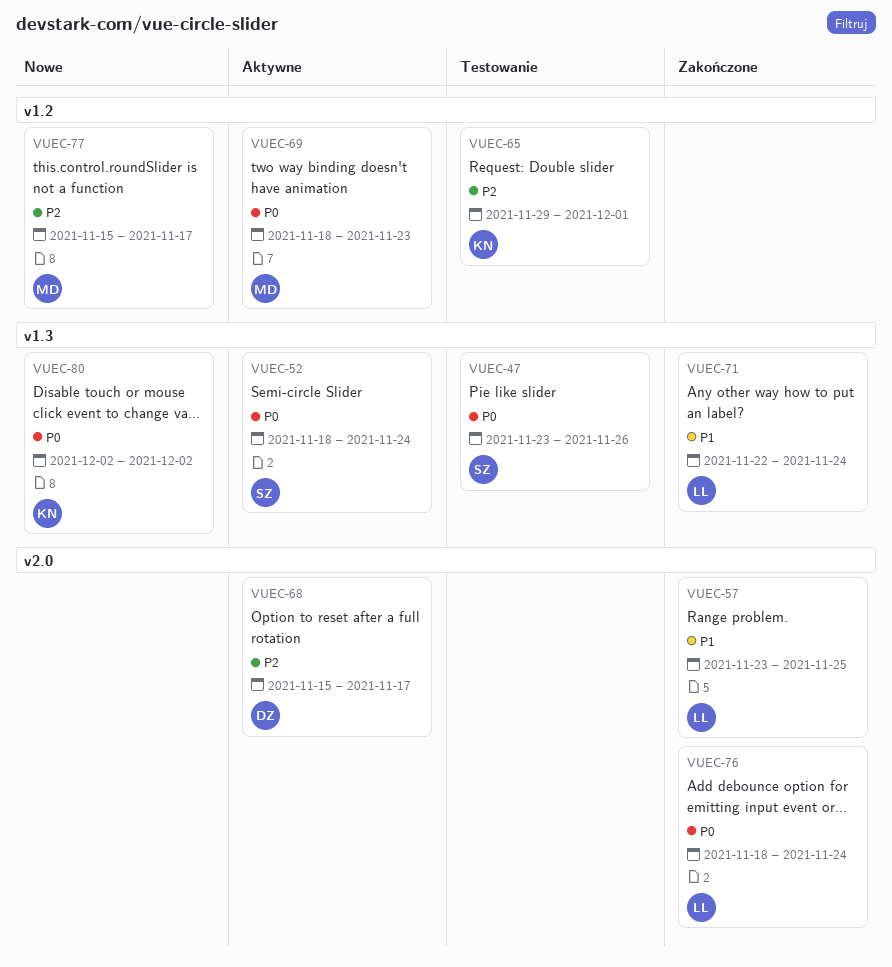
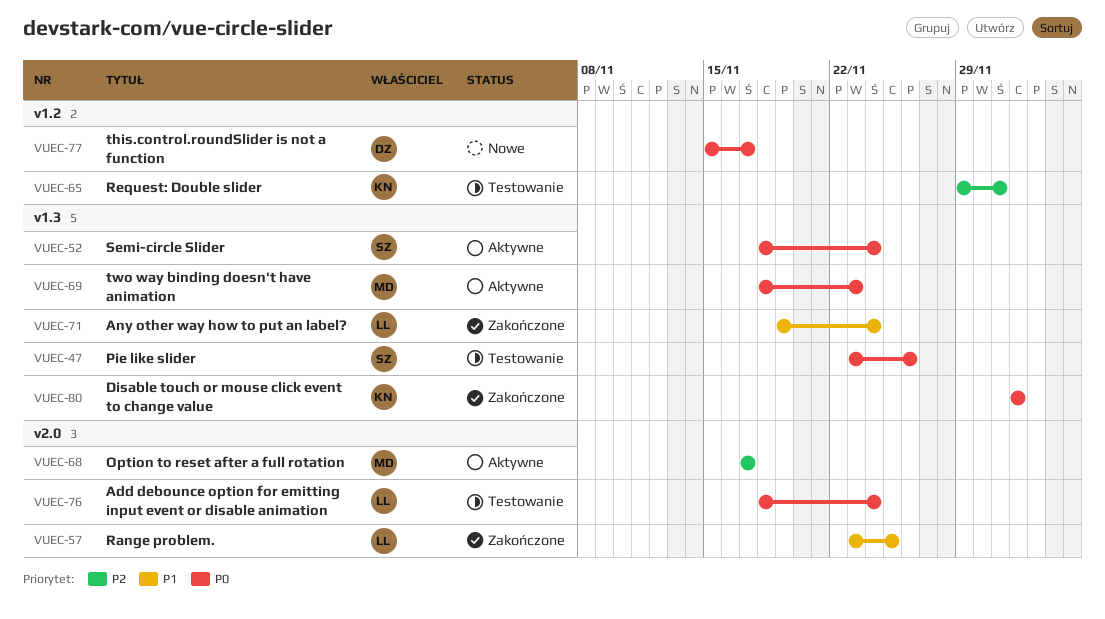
VUEC-68, owner: DZ -> MD
VUEC-68, start: Nov 15 -> Nov 17
VUEC-69, label: v1.2 -> v1.3
VUEC-71, start: Nov 22 -> Nov 19
VUEC-76, status: Zakończone -> Testowanie
VUEC-77, owner: MD -> DZ
VUEC-77, priority: P2 -> P0
VUEC-80, status: Nowe -> Zakończone

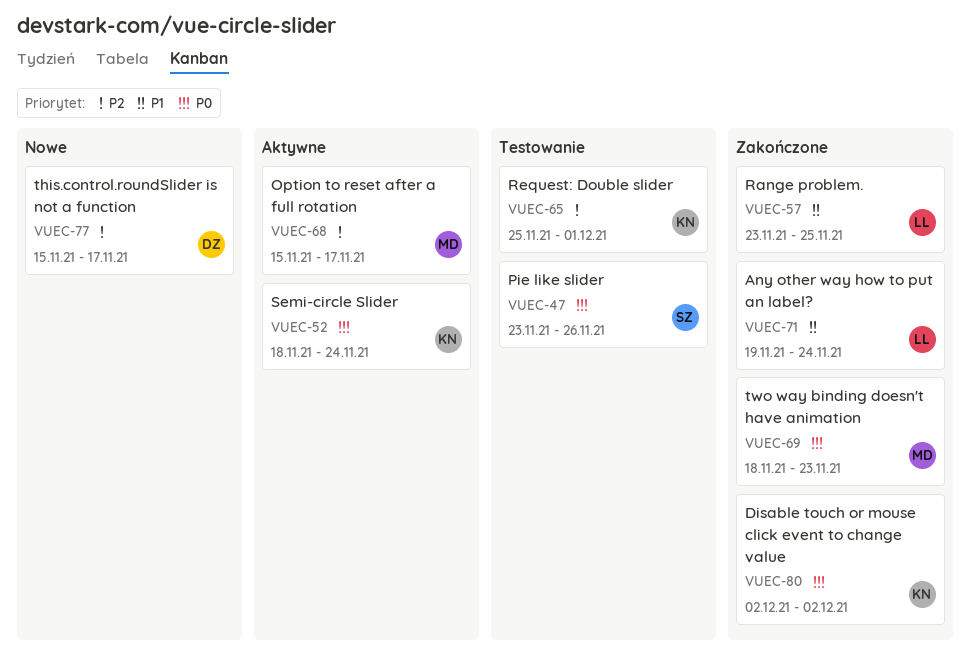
VUEC-52, owner: SZ -> KN
VUEC-65, start: Nov 29 -> Nov 25
VUEC-68, start: Nov 17 -> Nov 15
VUEC-69, status: Aktywne -> Zakończone
VUEC-76: present -> none
VUEC-77, priority: P0 -> P2

